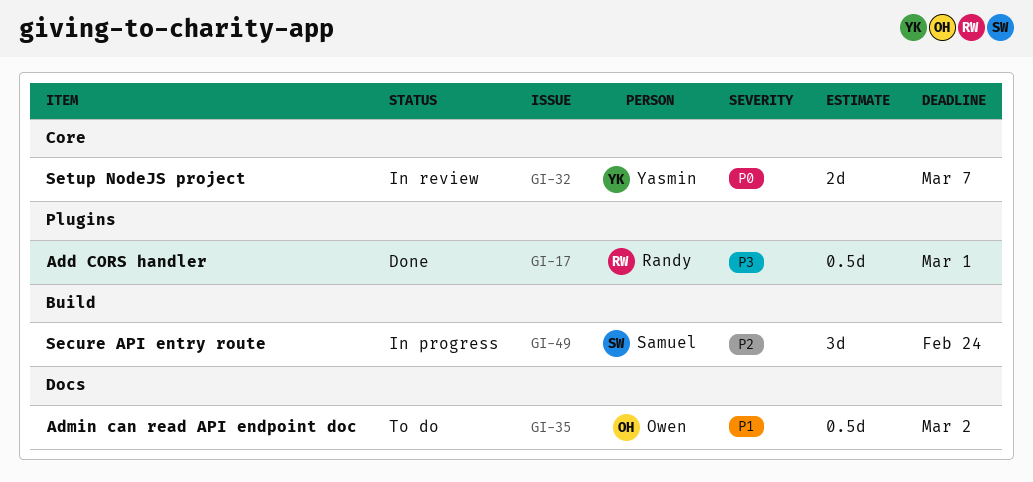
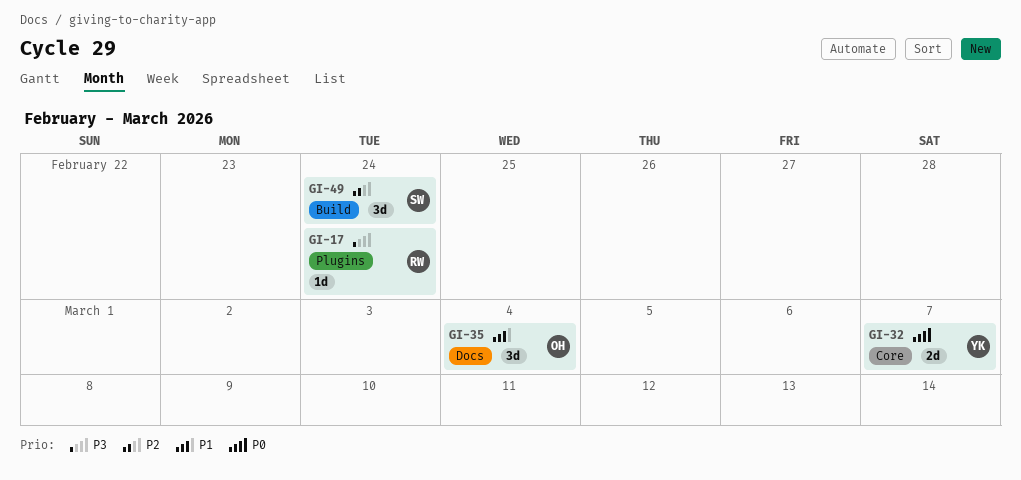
GI-17, estimate: 0.5d -> 1d
GI-17, due: Mar 1 -> Feb 24
GI-35, estimate: 0.5d -> 3d
GI-35, due: Mar 2 -> Mar 4

